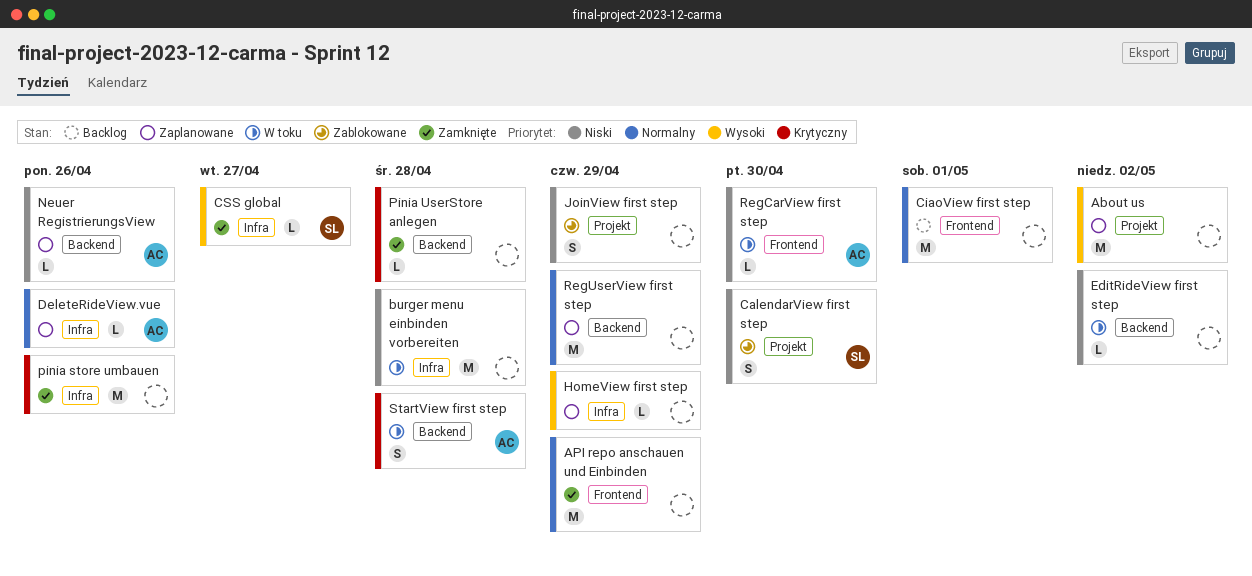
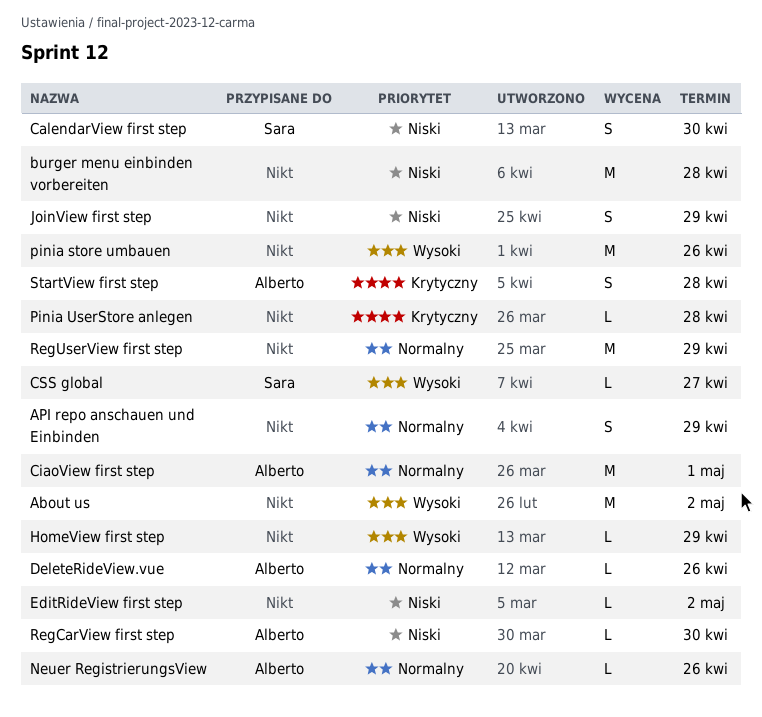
API repo anschauen und Einbinden, estimate: M -> S
CiaoView first step, owner: none -> Alberto
Neuer RegistrierungsView, priority: Niski -> Normalny
pinia store umbauen, priority: Krytyczny -> Wysoki

